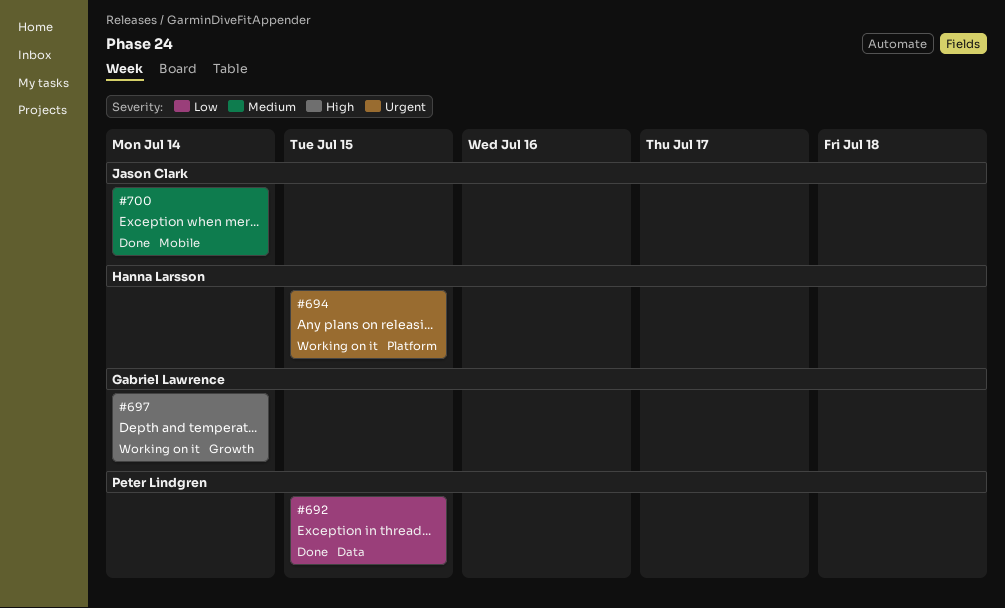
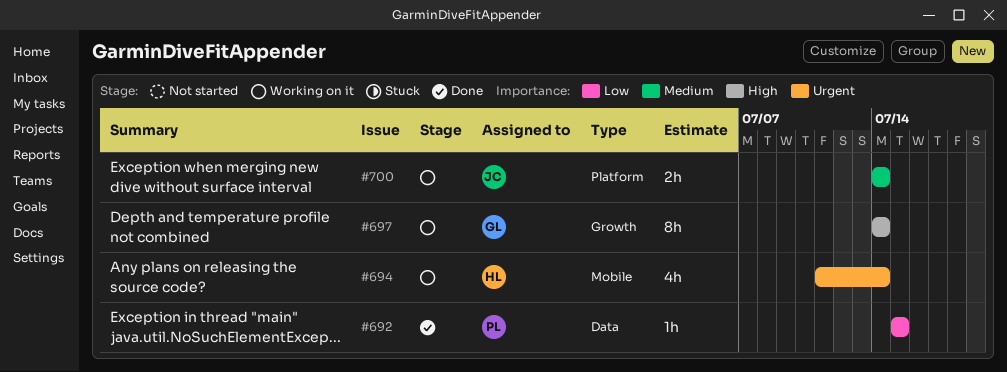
#694, label: Platform -> Mobile
#694, due: Jul 15 -> Jul 14
#700, status: Done -> Working on it
#700, label: Mobile -> Platform

